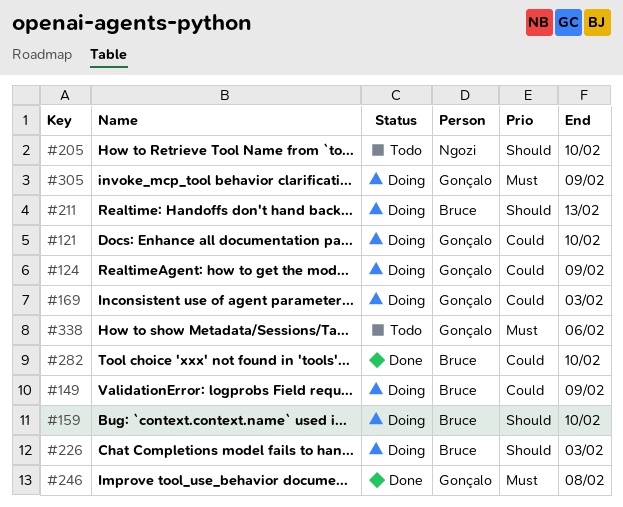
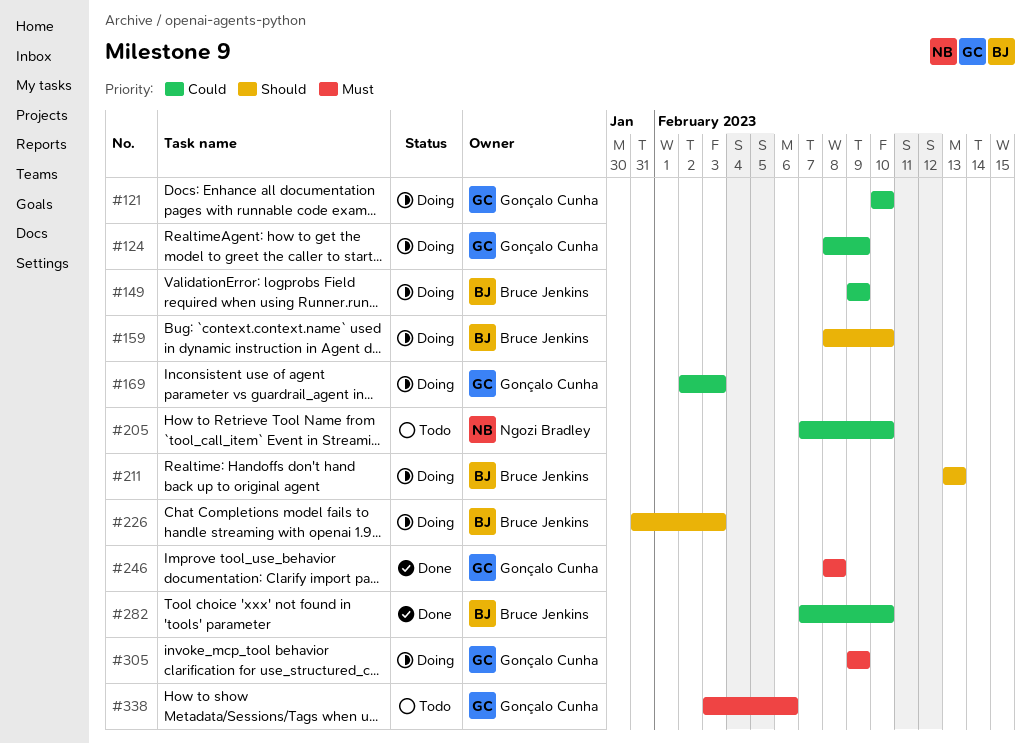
#205, priority: Should -> Could

